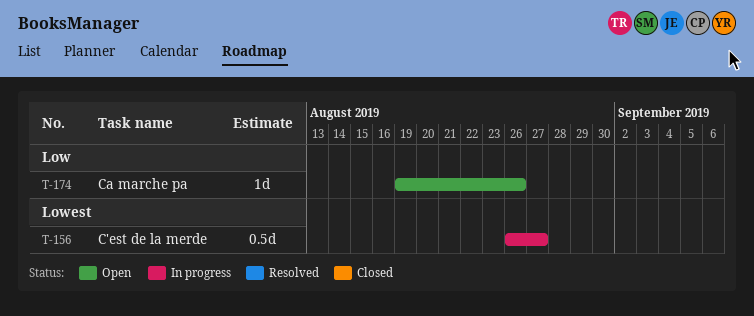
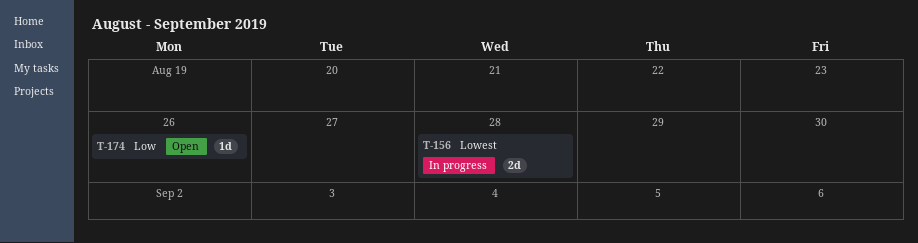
T-156, estimate: 0.5d -> 2d
T-156, due: Aug 27 -> Aug 28

